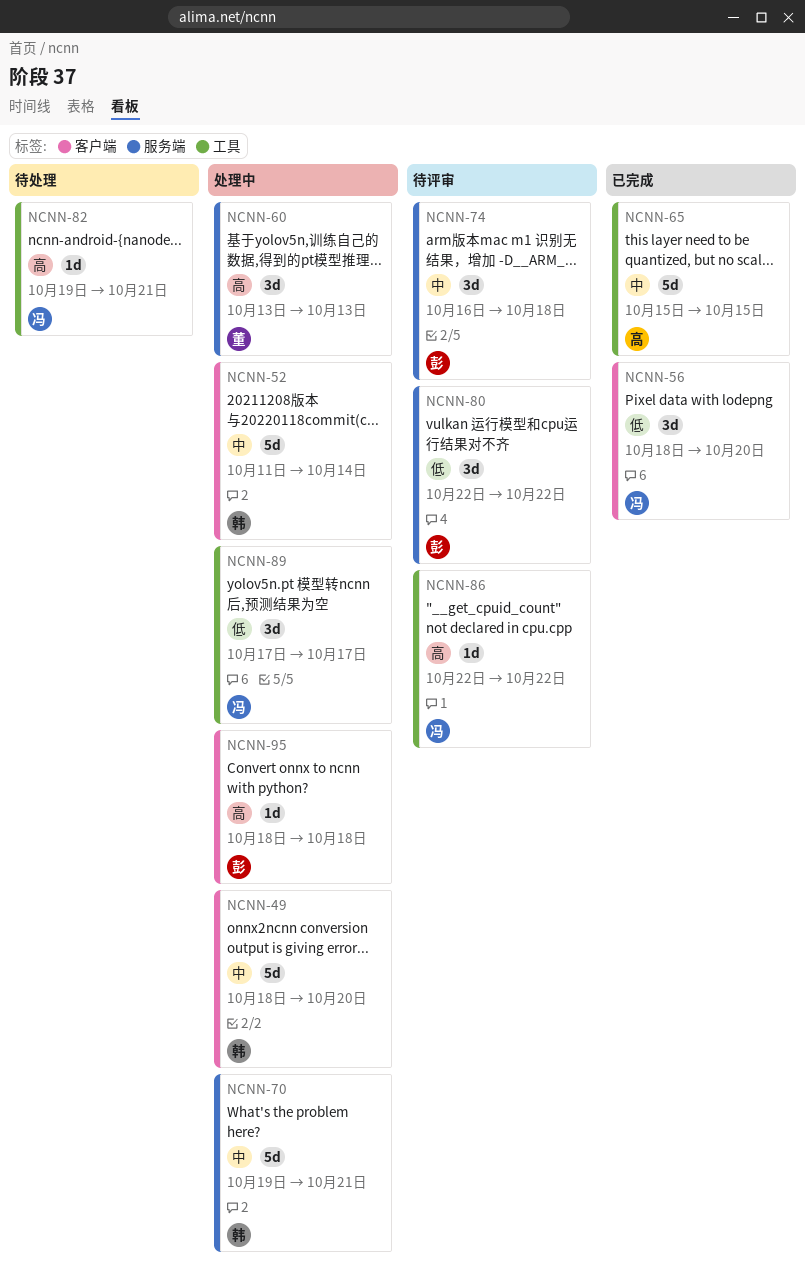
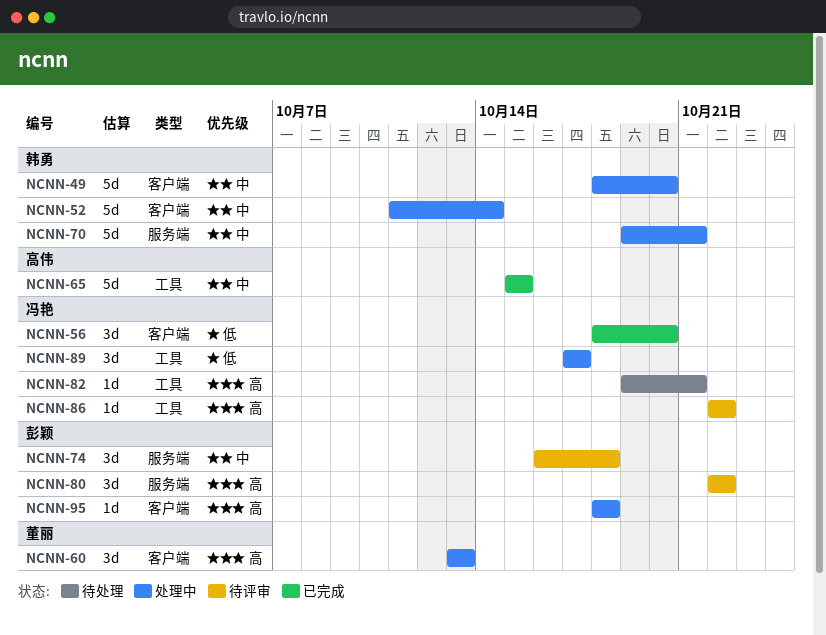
NCNN-60, label: 服务端 -> 客户端
NCNN-80, priority: 低 -> 高

